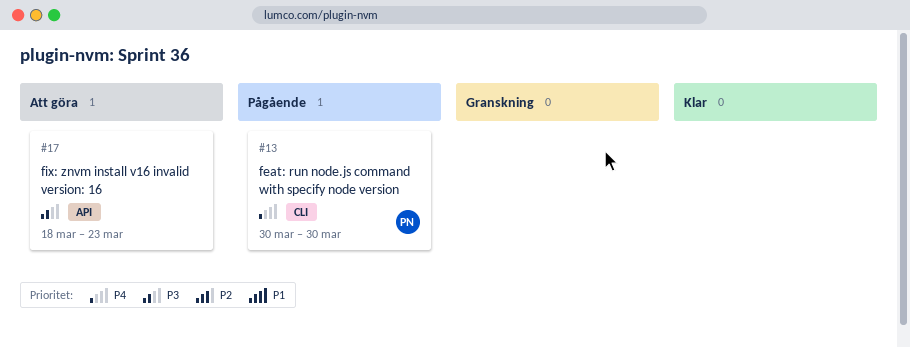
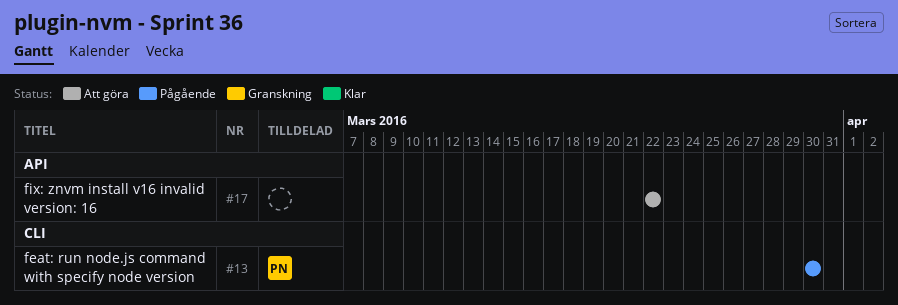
#17, start: Mar 18 -> Mar 22
#17, due: Mar 23 -> Mar 22

